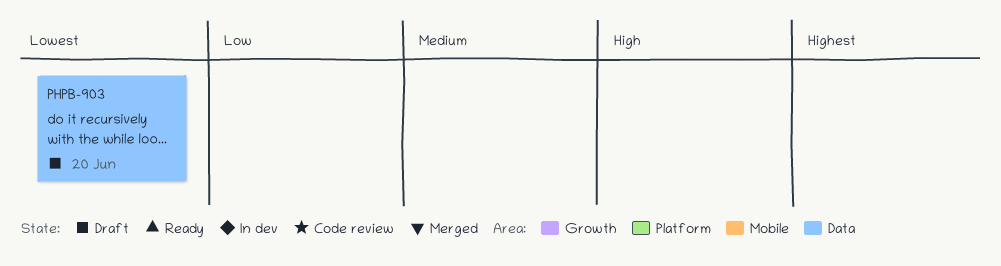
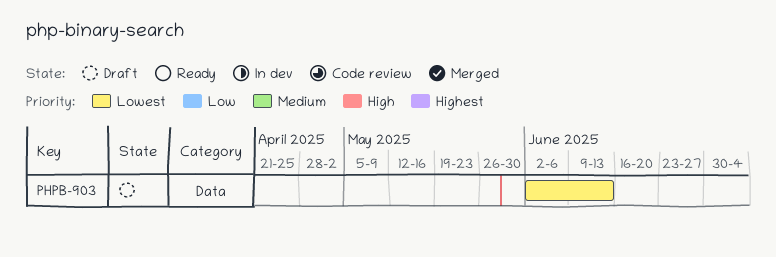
PHPB-903, due: Jun 20 -> Jun 13

